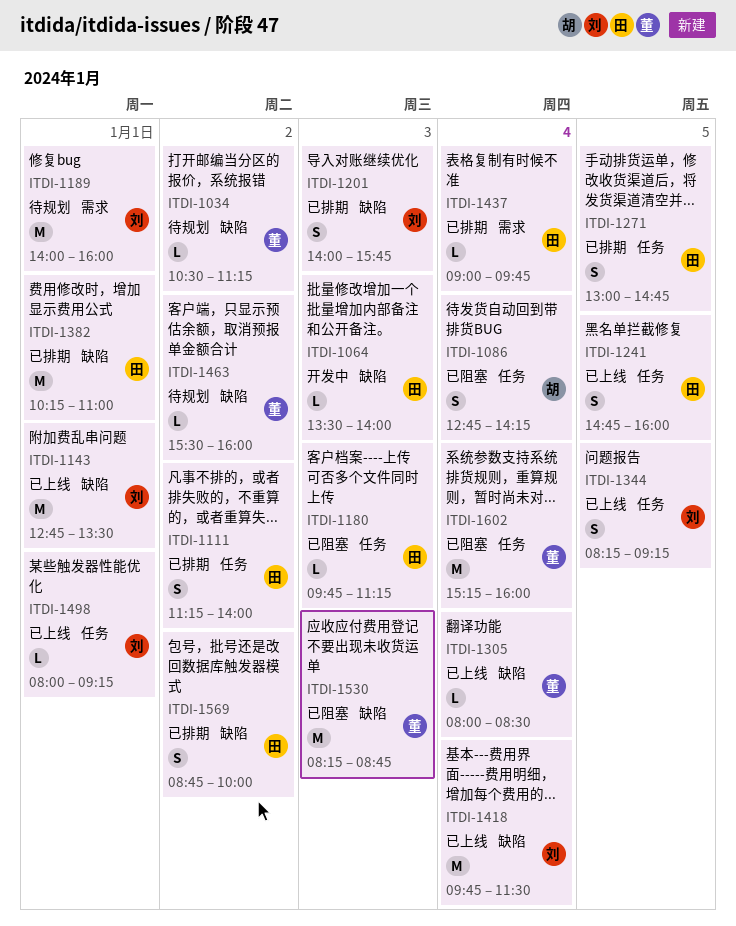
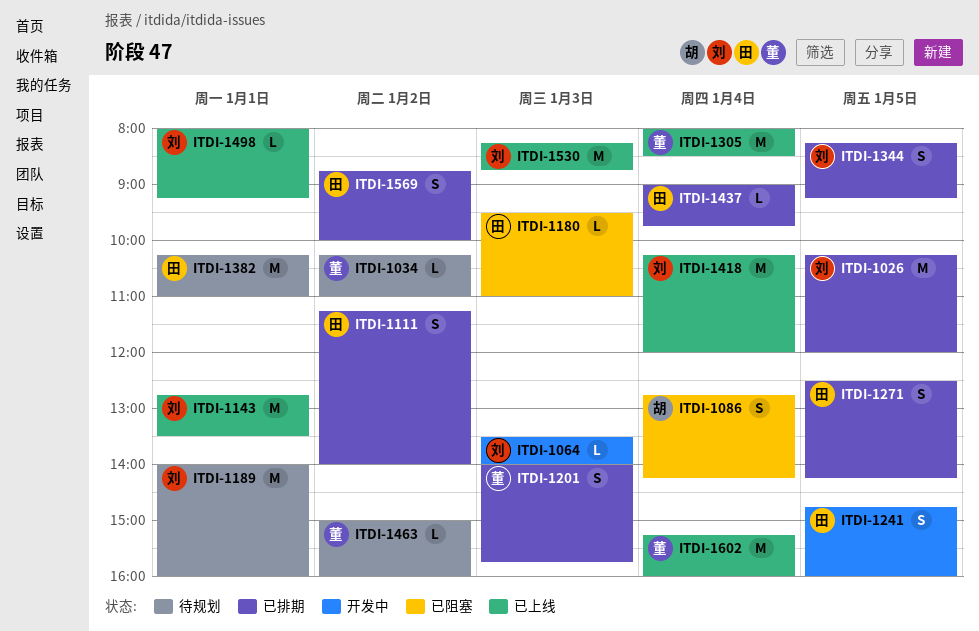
ITDI-1026: none -> present
ITDI-1034, begins: 10:30 -> 10:15
ITDI-1034, ends: 11:15 -> 11:00
ITDI-1064, owner: 田 -> 刘
ITDI-1180, begins: 09:45 -> 09:30
ITDI-1180, ends: 11:15 -> 11:00
ITDI-1201, owner: 刘 -> 董
ITDI-1241, status: 已上线 -> 开发中
ITDI-1271, begins: 13:00 -> 12:30
ITDI-1271, ends: 14:45 -> 14:15
ITDI-1305, estimate: L -> M
ITDI-1344, status: 已上线 -> 已排期
ITDI-1382, status: 已排期 -> 待规划
ITDI-1418, begins: 09:45 -> 10:15
ITDI-1418, ends: 11:30 -> 12:00
ITDI-1463, begins: 15:30 -> 15:00
ITDI-1530, status: 已阻塞 -> 已上线
ITDI-1530, owner: 董 -> 刘
ITDI-1602, status: 已阻塞 -> 已上线

